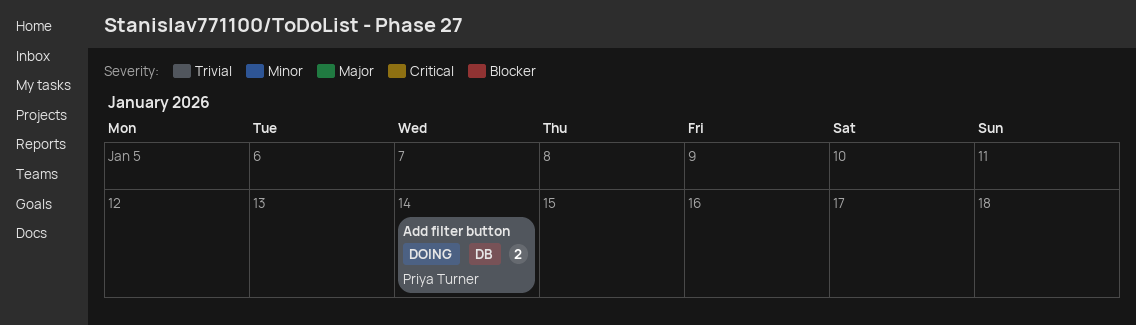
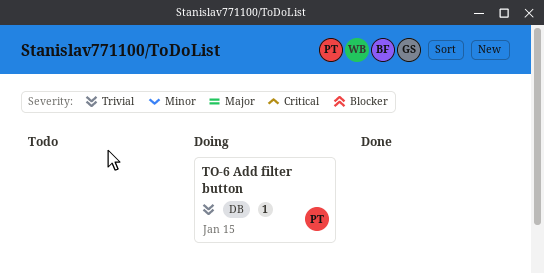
Add filter button, estimate: 2 -> 1
Add filter button, due: Jan 14 -> Jan 15

